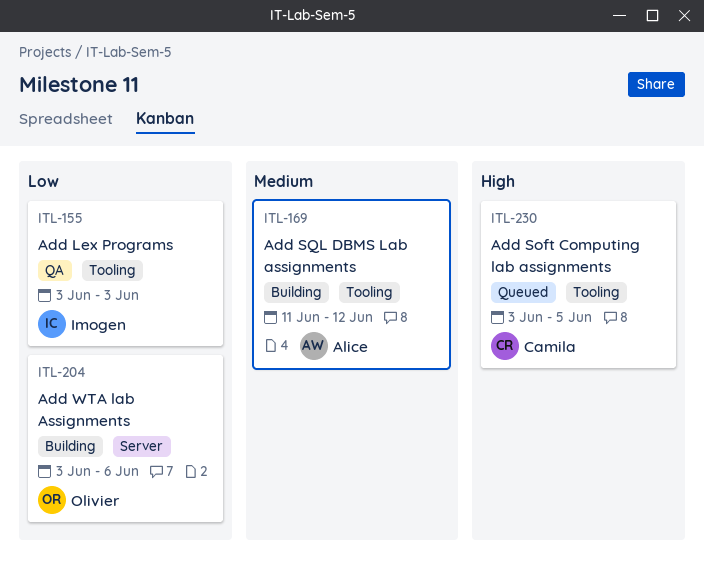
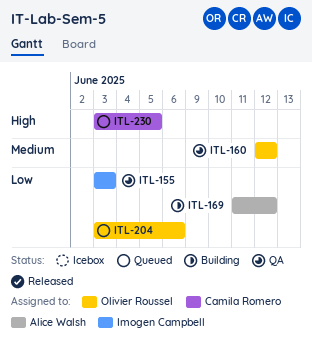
ITL-160: none -> present
ITL-169, priority: Medium -> Low
ITL-204, status: Building -> Queued

